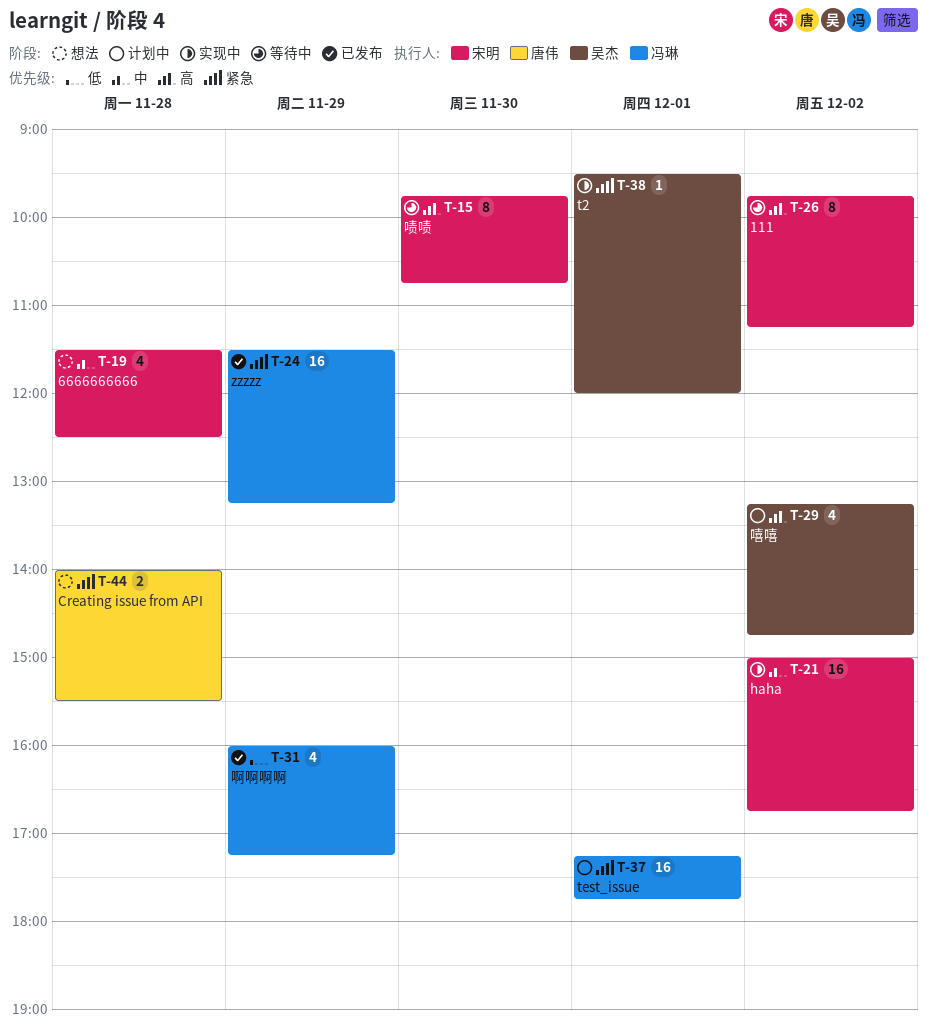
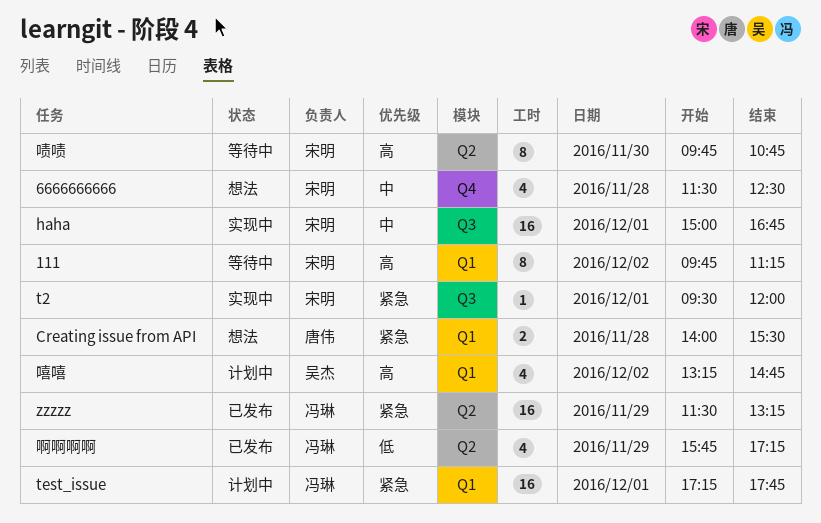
haha, day: Dec 2 -> Dec 1
t2, owner: 吴杰 -> 宋明
啊啊啊啊, begins: 16:00 -> 15:45

